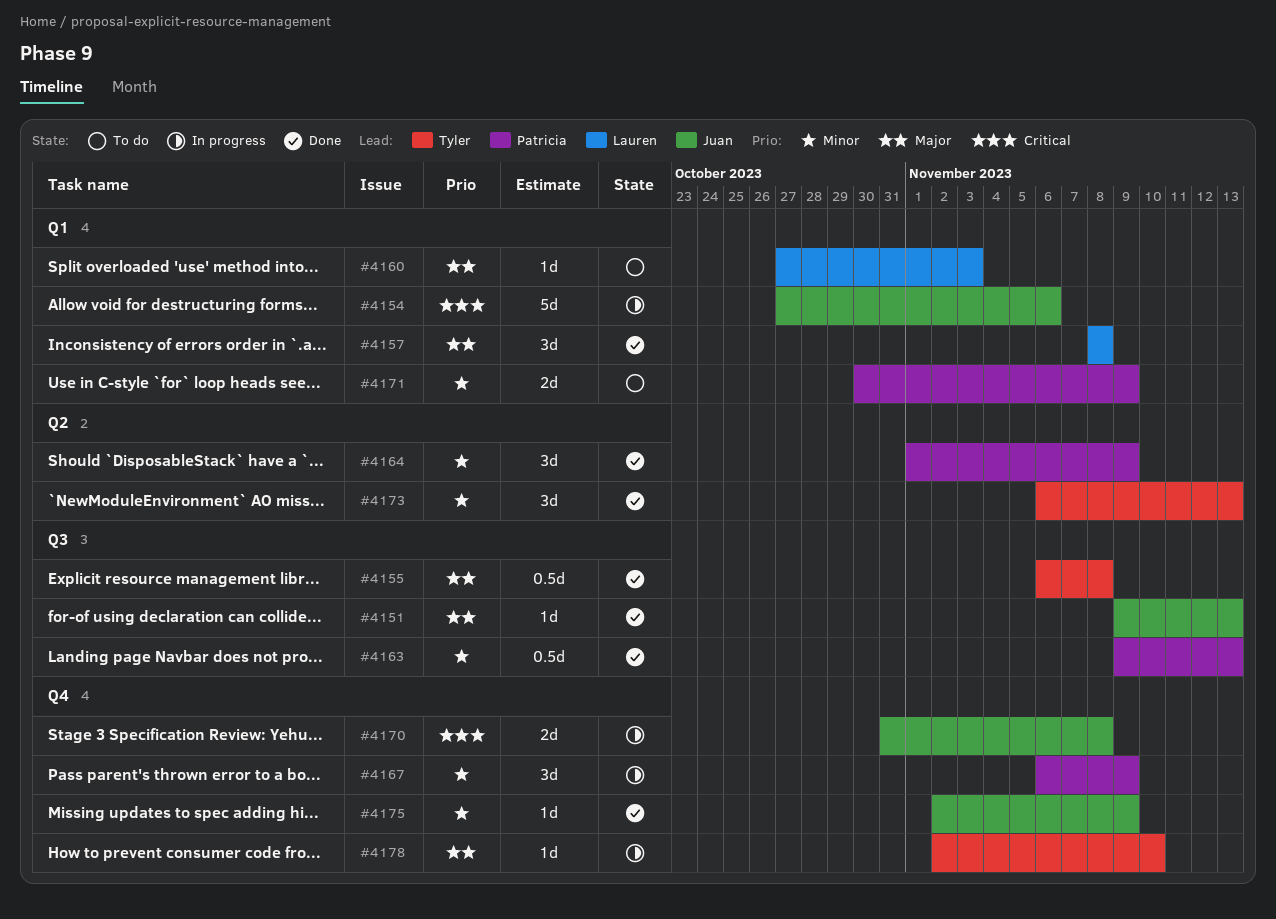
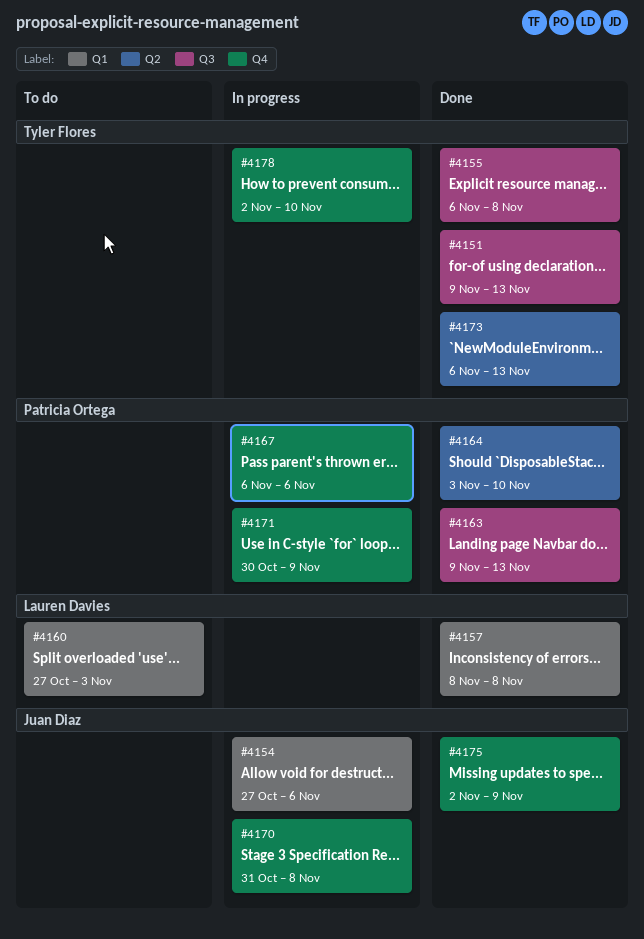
#4151, owner: Juan Diaz -> Tyler Flores
#4164, start: Nov 1 -> Nov 3
#4164, due: Nov 9 -> Nov 10
#4167, due: Nov 9 -> Nov 6
#4171, status: To do -> In progress
#4171, label: Q1 -> Q4

